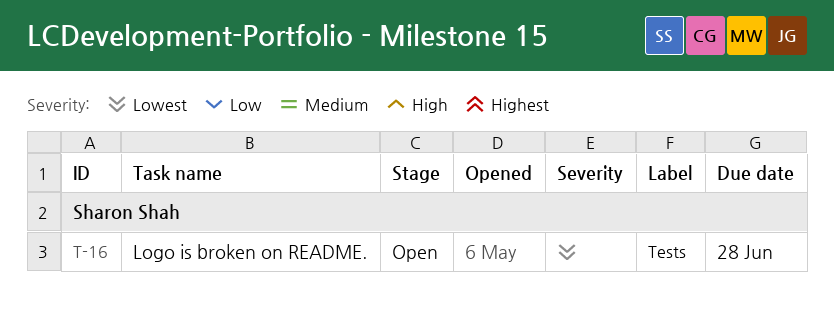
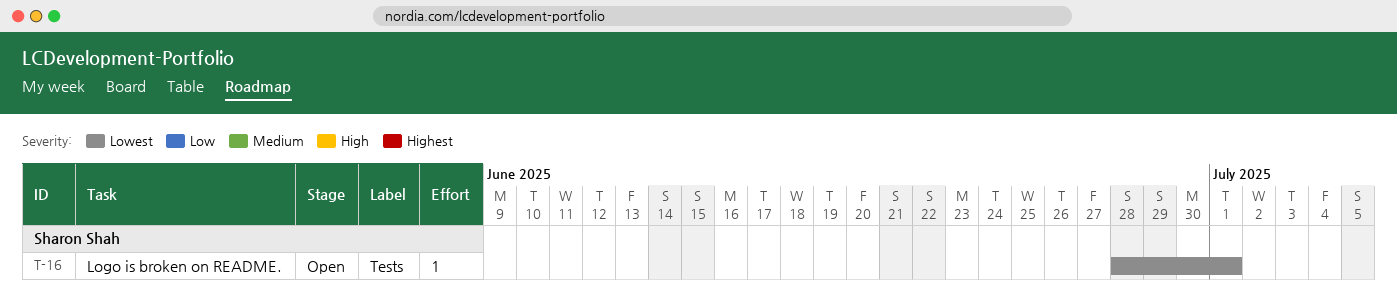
T-16, due: Jun 28 -> Jul 1

